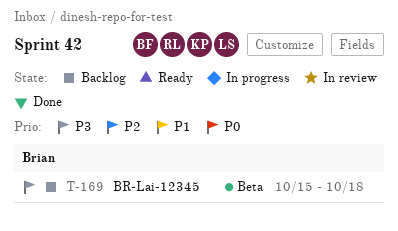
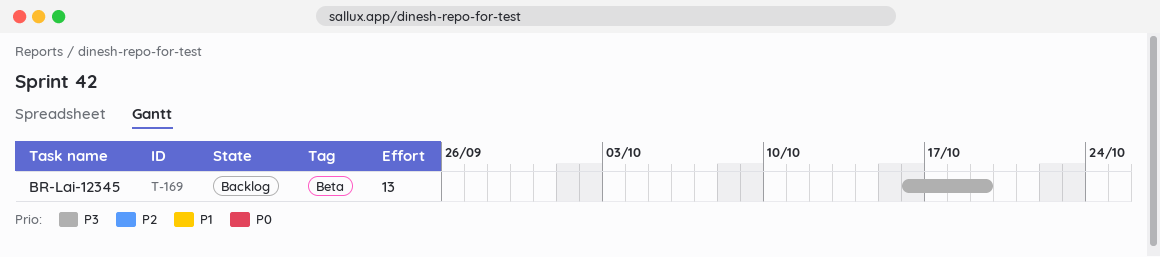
T-169, start: Oct 15 -> Oct 16
T-169, due: Oct 18 -> Oct 19

